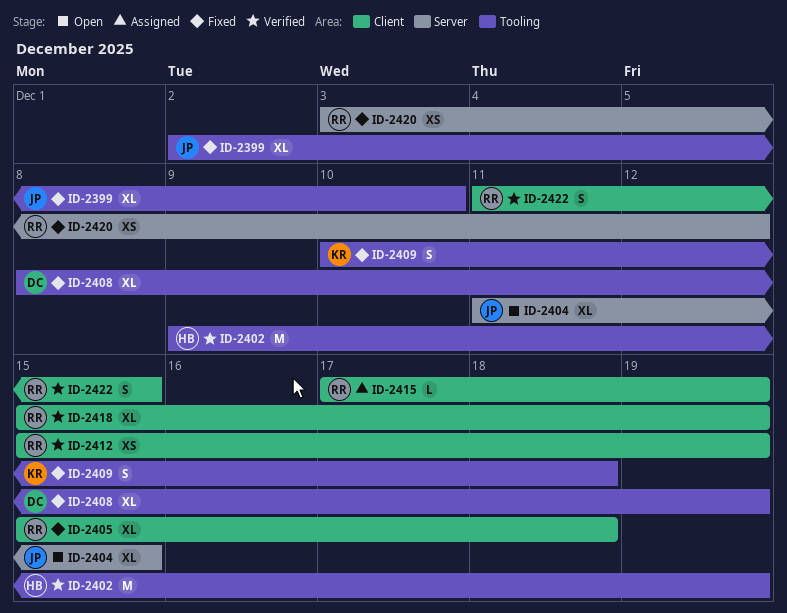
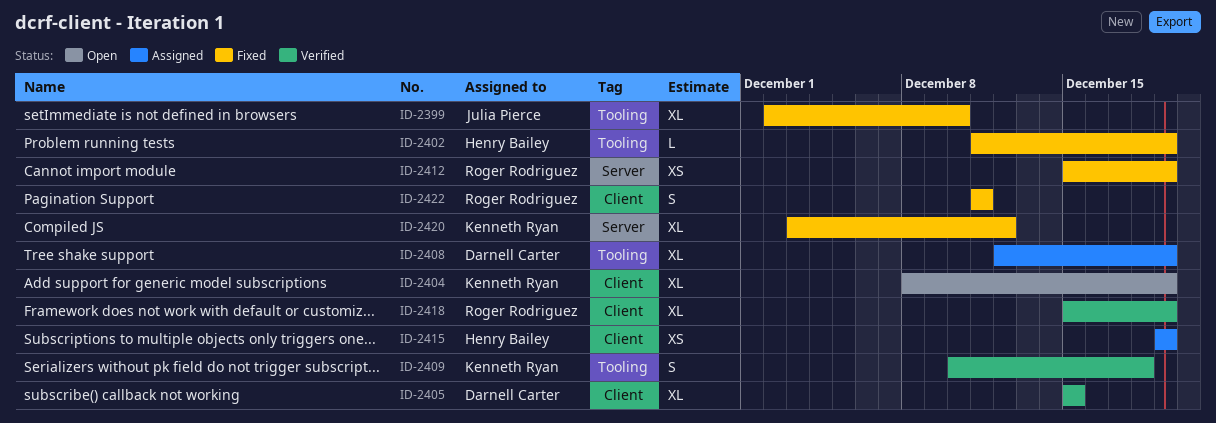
ID-2402, status: Verified -> Fixed
ID-2402, estimate: M -> L
ID-2402, start: Dec 9 -> Dec 11
ID-2404, owner: Julia Pierce -> Kenneth Ryan
ID-2404, label: Server -> Client
ID-2404, start: Dec 11 -> Dec 8
ID-2404, due: Dec 15 -> Dec 19
ID-2405, status: Fixed -> Verified
ID-2405, owner: Roger Rodriguez -> Darnell Carter
ID-2405, due: Dec 18 -> Dec 15
ID-2408, status: Fixed -> Assigned
ID-2408, start: Dec 8 -> Dec 12
ID-2409, status: Fixed -> Verified
ID-2412, status: Verified -> Fixed
ID-2412, label: Client -> Server
ID-2415, owner: Roger Rodriguez -> Henry Bailey
ID-2415, estimate: L -> XS
ID-2415, start: Dec 17 -> Dec 19
ID-2420, owner: Roger Rodriguez -> Kenneth Ryan
ID-2420, estimate: XS -> XL
ID-2422, status: Verified -> Fixed
ID-2422, due: Dec 15 -> Dec 11

